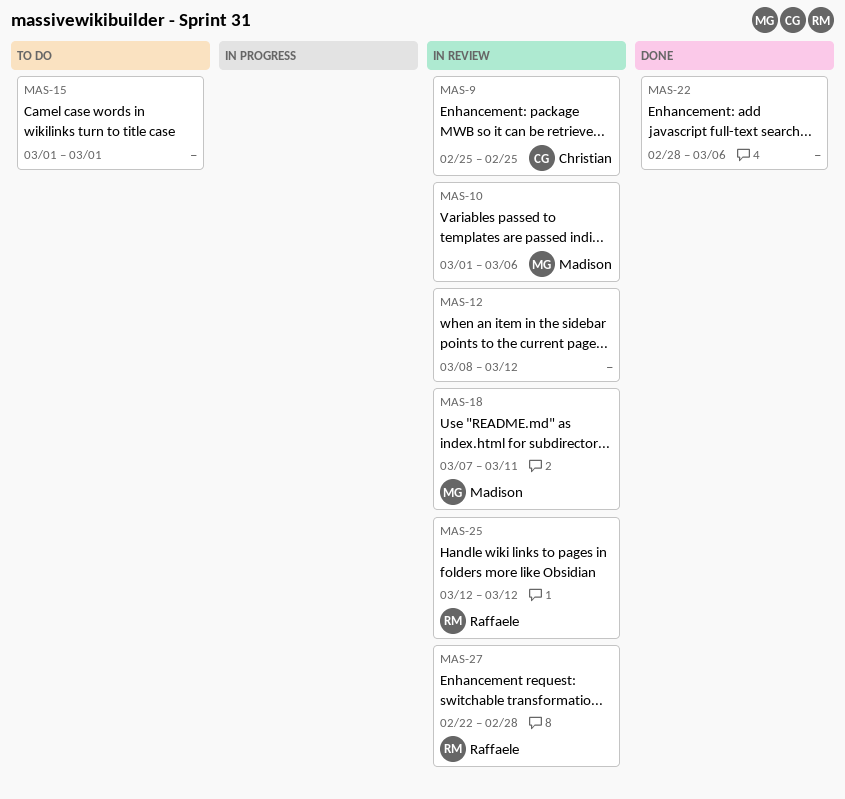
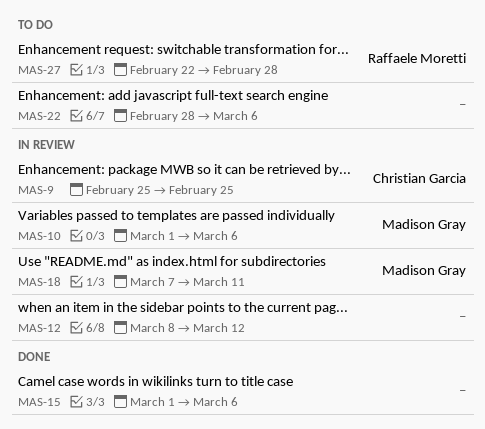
MAS-15, status: To do -> Done
MAS-15, due: Mar 1 -> Mar 6
MAS-22, status: Done -> To do
MAS-25: present -> none
MAS-27, status: In review -> To do

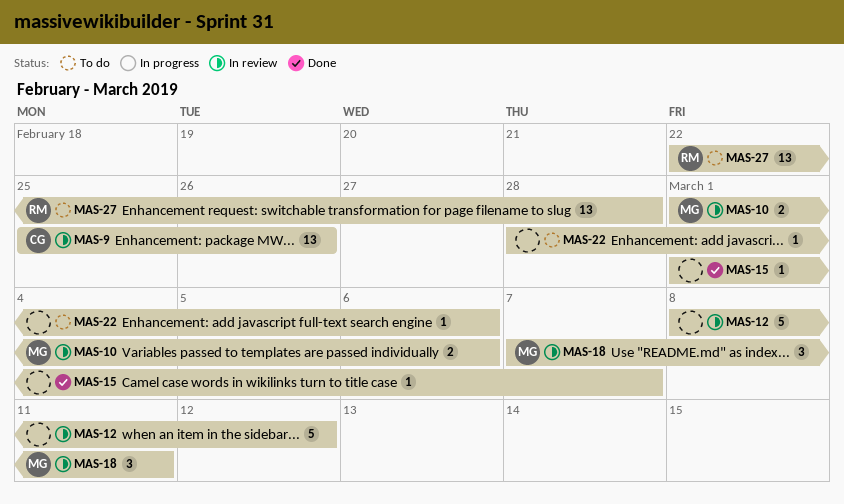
MAS-9, due: Feb 25 -> Feb 26
MAS-15, due: Mar 6 -> Mar 7

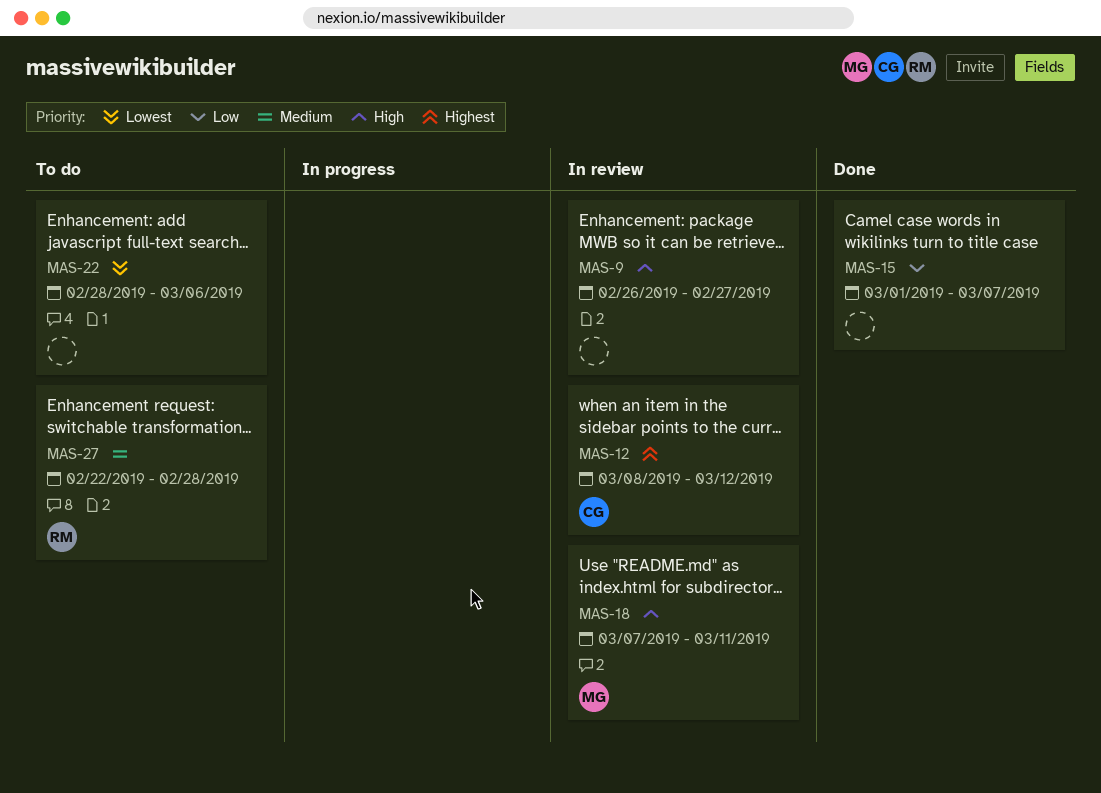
MAS-9, owner: CG -> none
MAS-9, start: Feb 25 -> Feb 26
MAS-9, due: Feb 26 -> Feb 27
MAS-10: present -> none
MAS-12, owner: none -> CG

